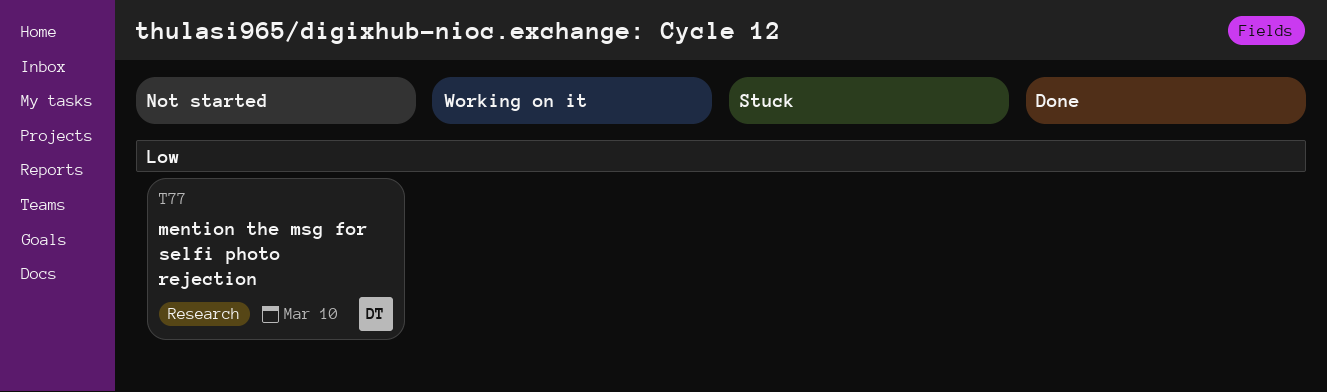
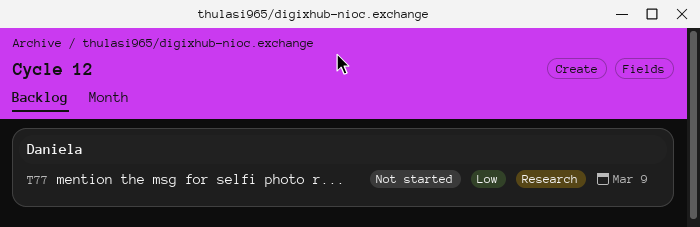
T77, due: Mar 10 -> Mar 9

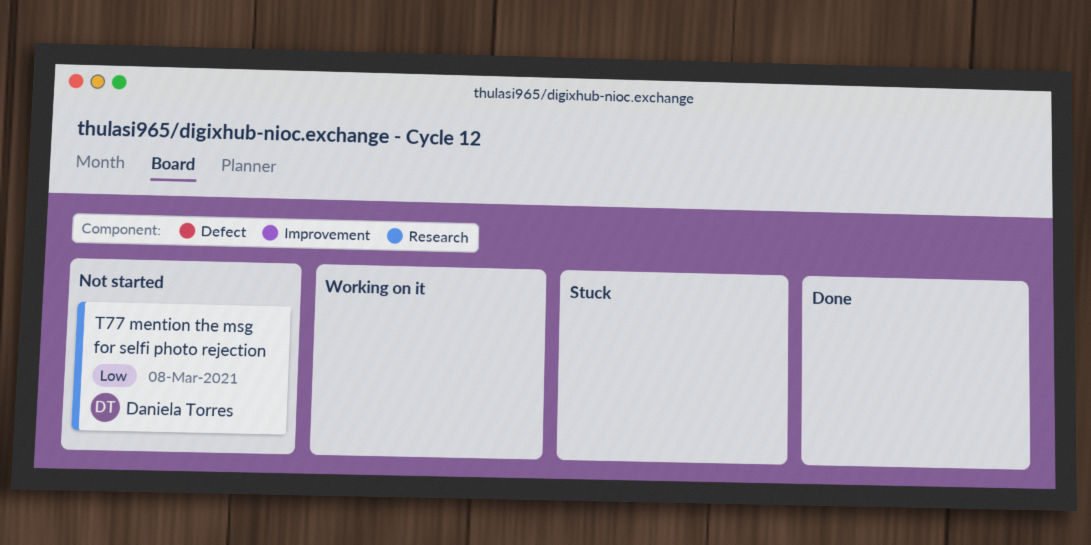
T77, due: Mar 9 -> Mar 8

